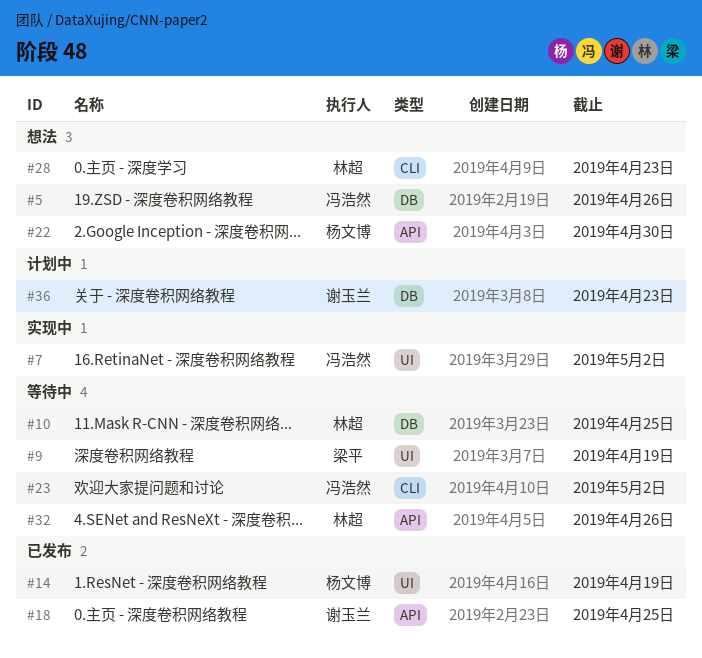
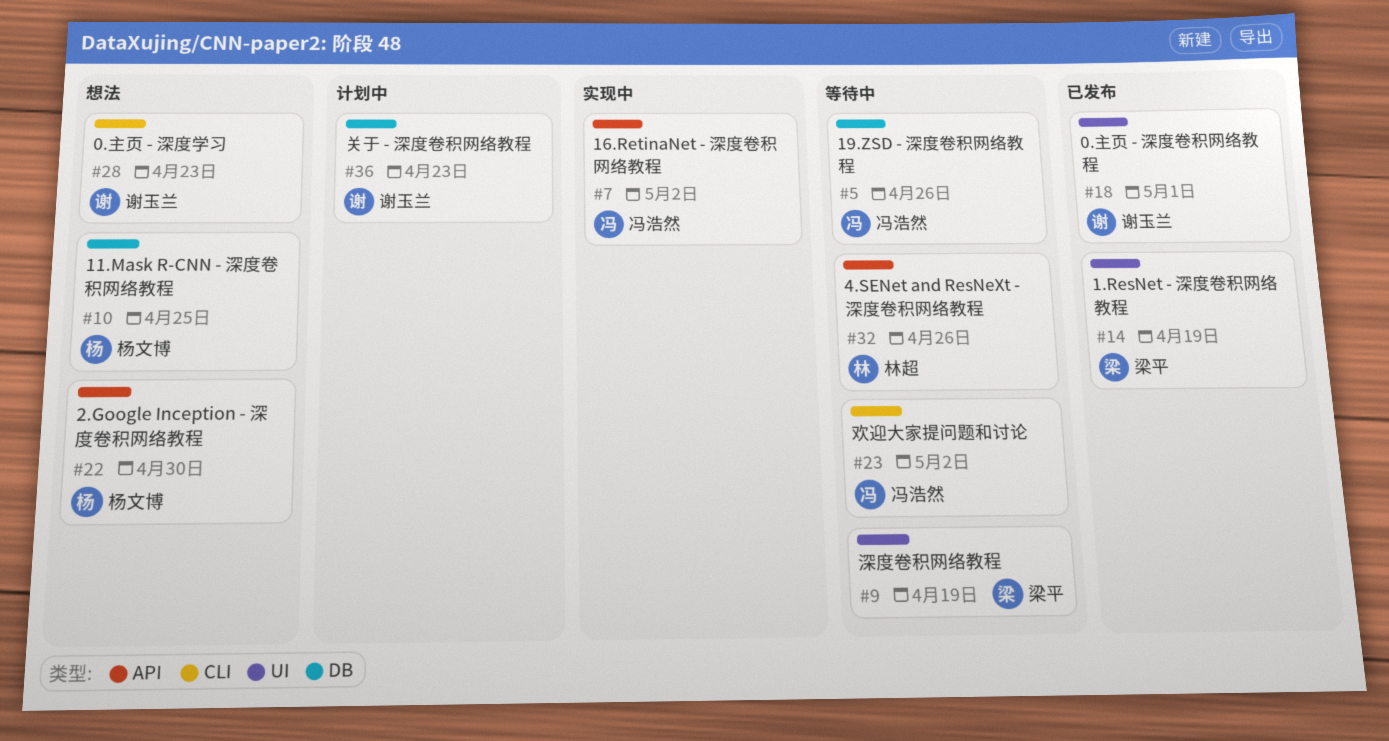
#5, status: 想法 -> 等待中
#7, label: UI -> API
#10, status: 等待中 -> 想法
#10, owner: 林超 -> 杨文博
#14, owner: 杨文博 -> 梁平
#18, label: API -> UI
#18, due: Apr 25 -> May 1
#28, owner: 林超 -> 谢玉兰

